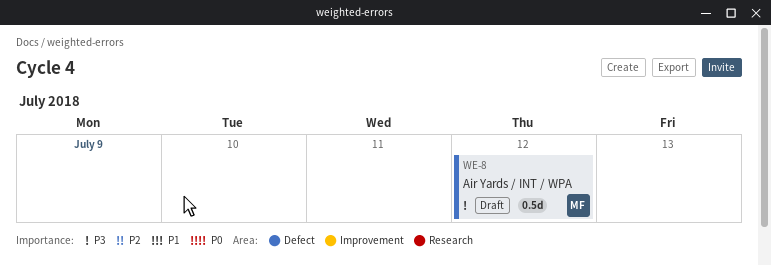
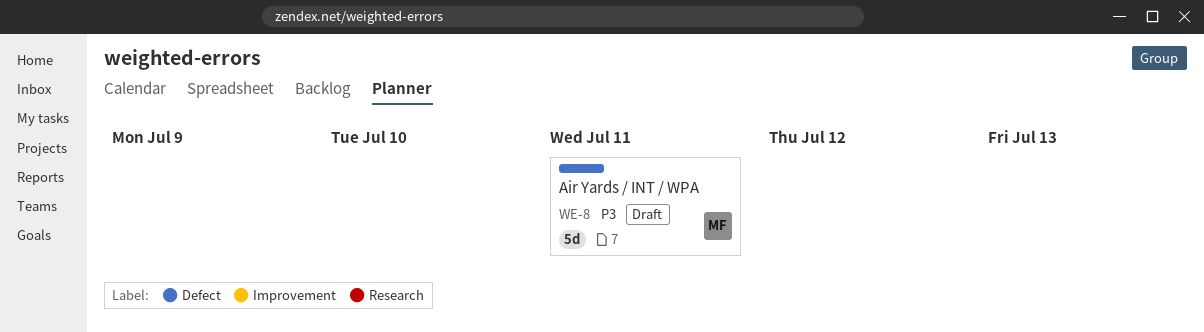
WE-8, estimate: 0.5d -> 5d
WE-8, due: Jul 12 -> Jul 11

